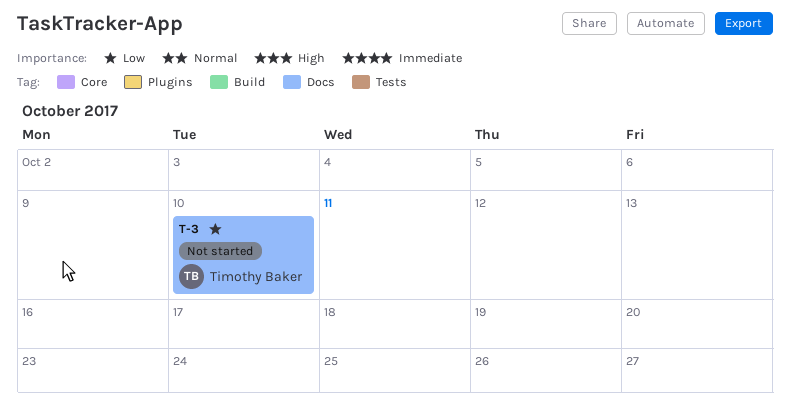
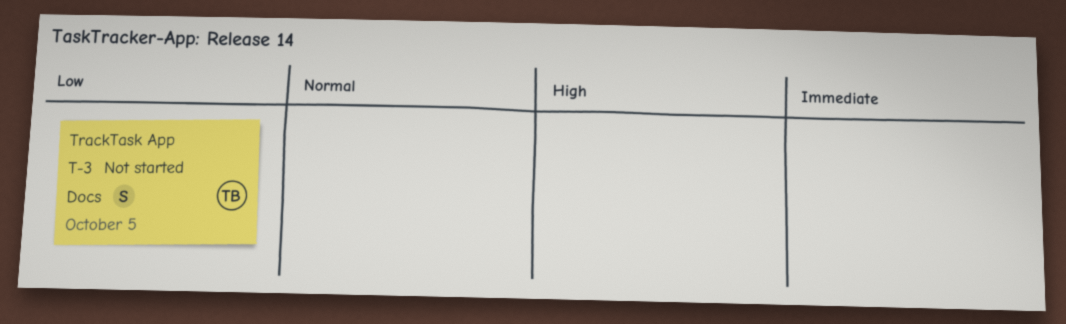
T-3, due: Oct 10 -> Oct 5

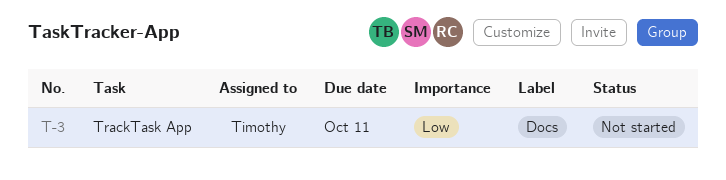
T-3, due: Oct 5 -> Oct 11

